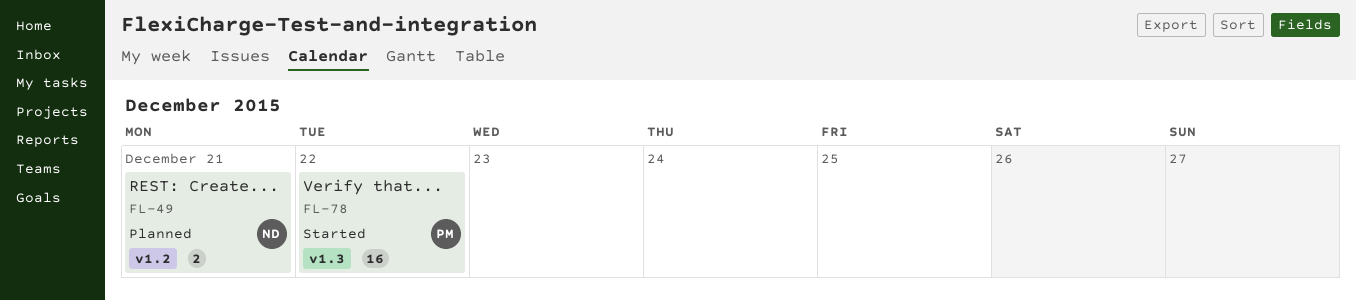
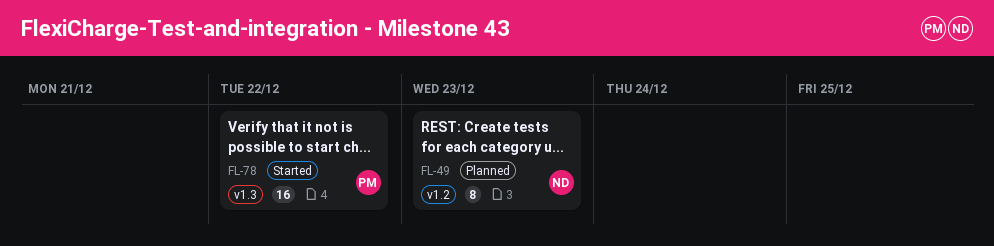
FL-49, estimate: 2 -> 8
FL-49, due: Dec 21 -> Dec 23

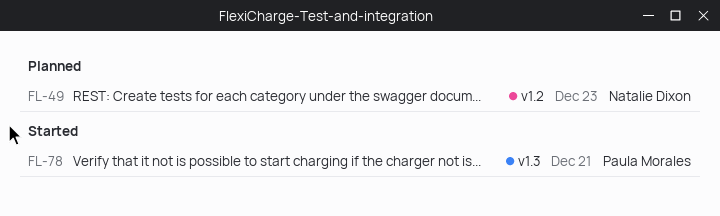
FL-78, due: Dec 22 -> Dec 21

